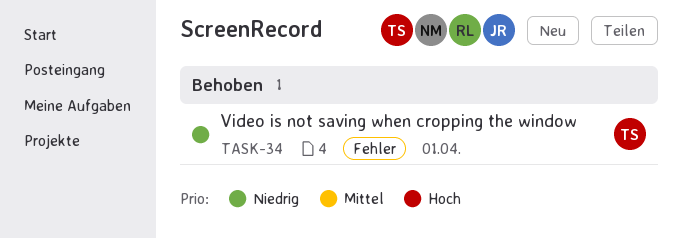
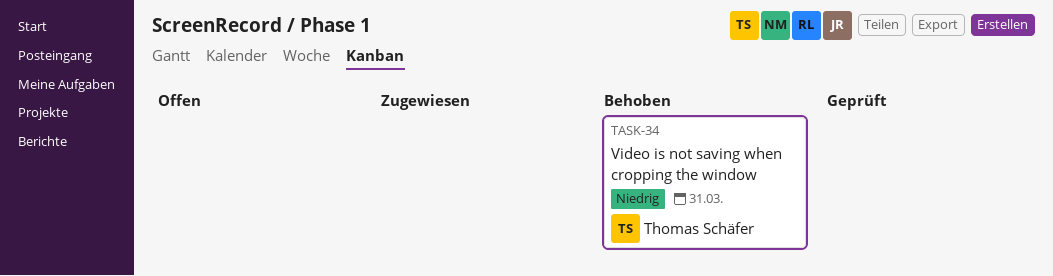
TASK-34, due: Apr 1 -> Mar 31

